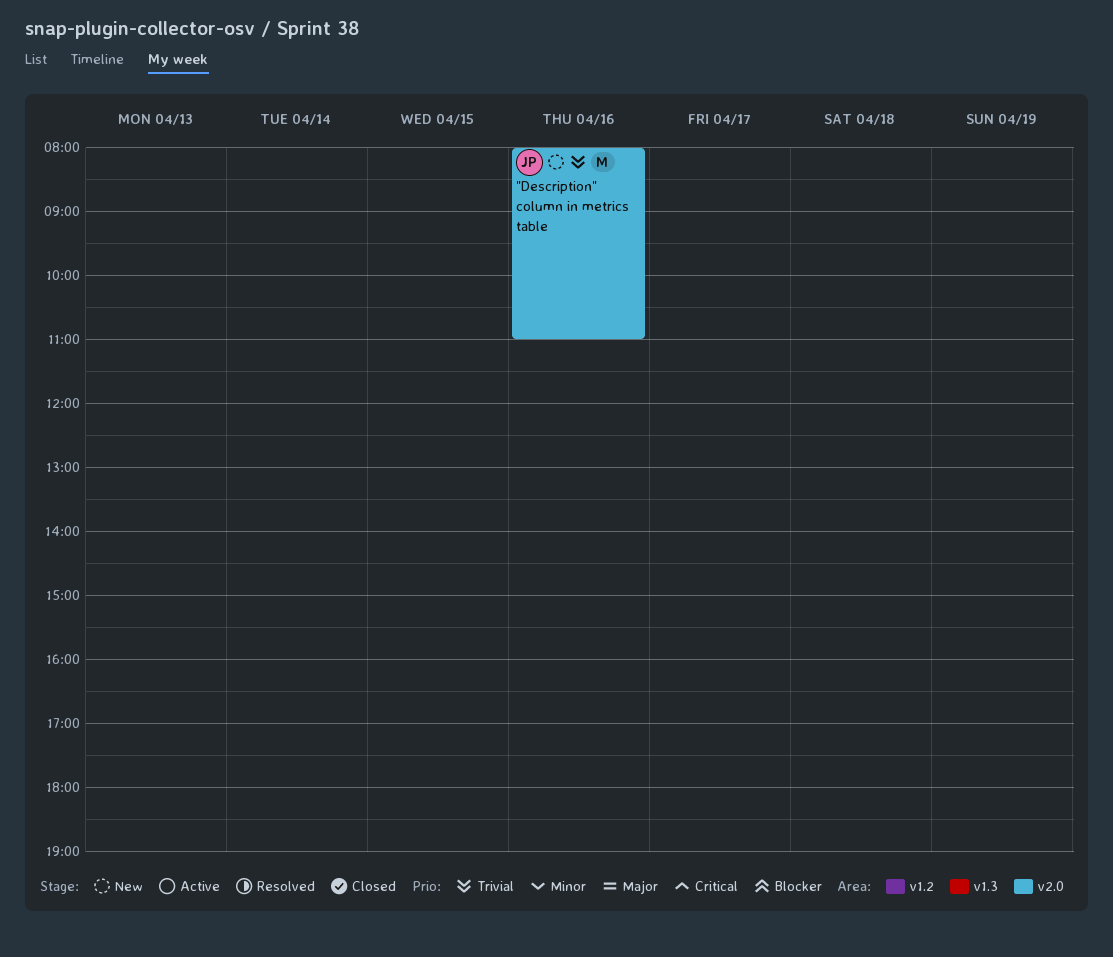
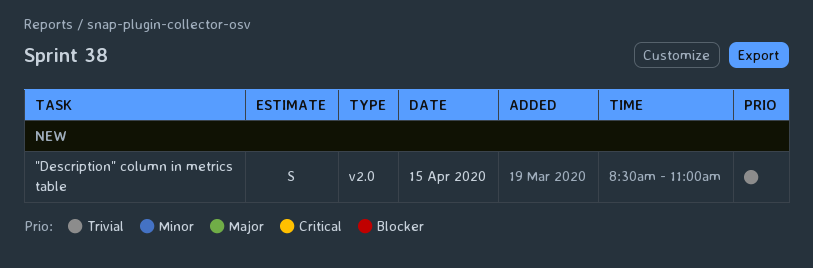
"Description" column in metrics table, estimate: M -> S
"Description" column in metrics table, day: Apr 16 -> Apr 15
"Description" column in metrics table, begins: 08:00 -> 08:30

